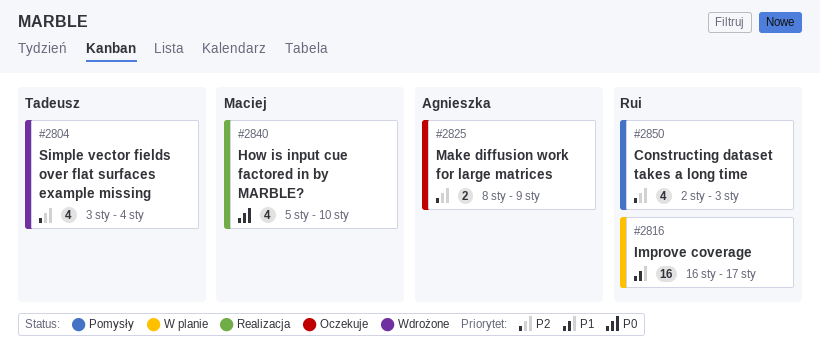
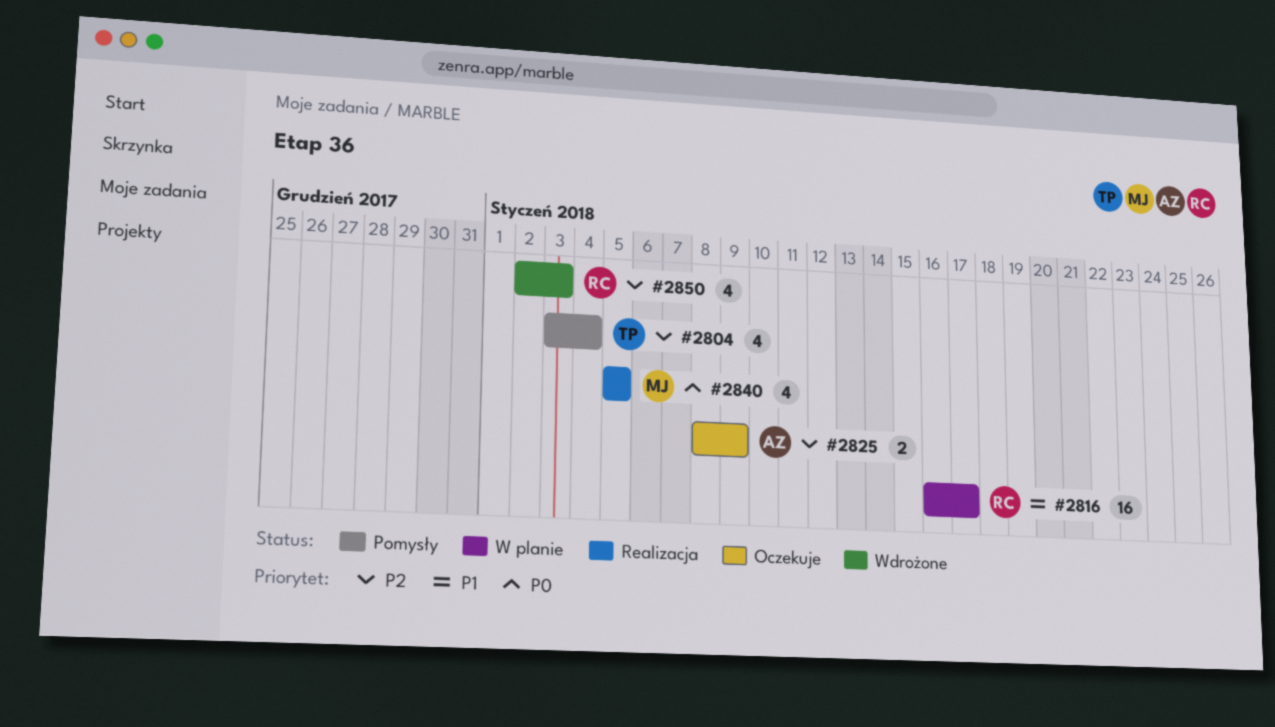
#2804, status: Wdrożone -> Pomysły
#2840, due: Jan 10 -> Jan 5
#2850, status: Pomysły -> Wdrożone

